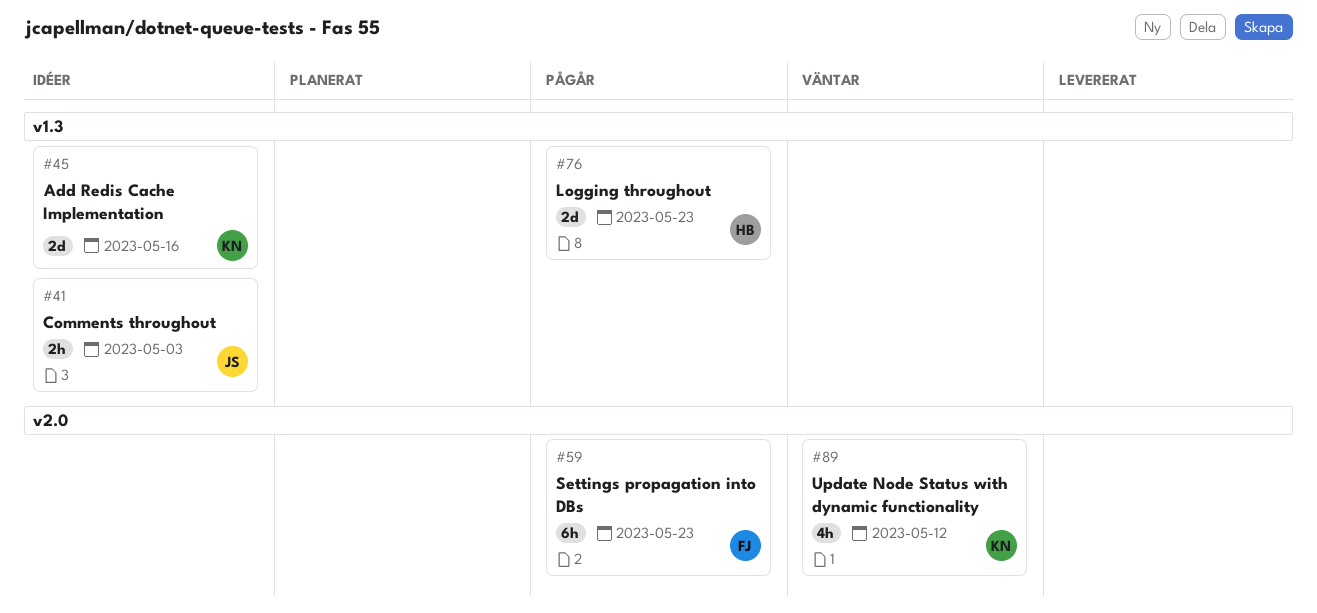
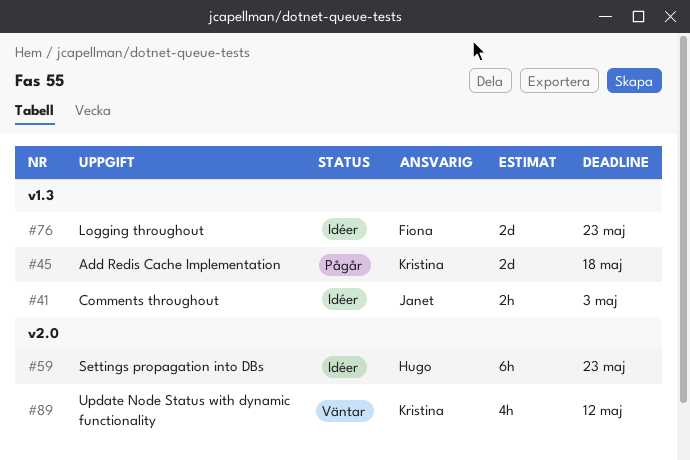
#45, status: Idéer -> Pågår
#45, due: May 16 -> May 18
#59, status: Pågår -> Idéer
#59, owner: Fiona -> Hugo
#76, status: Pågår -> Idéer
#76, owner: Hugo -> Fiona

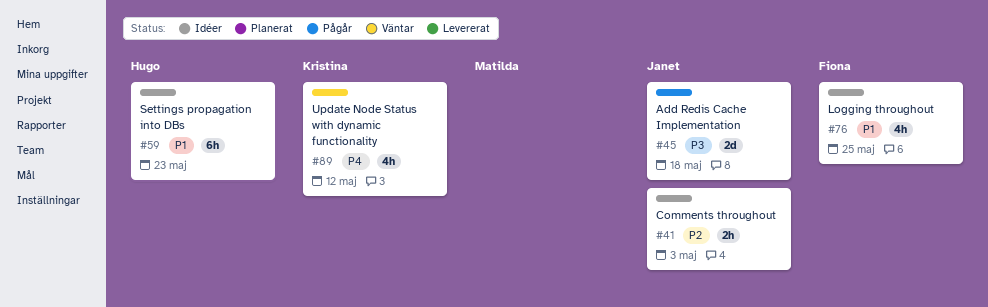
#45, owner: Kristina -> Janet
#76, estimate: 2d -> 4h
#76, due: May 23 -> May 25

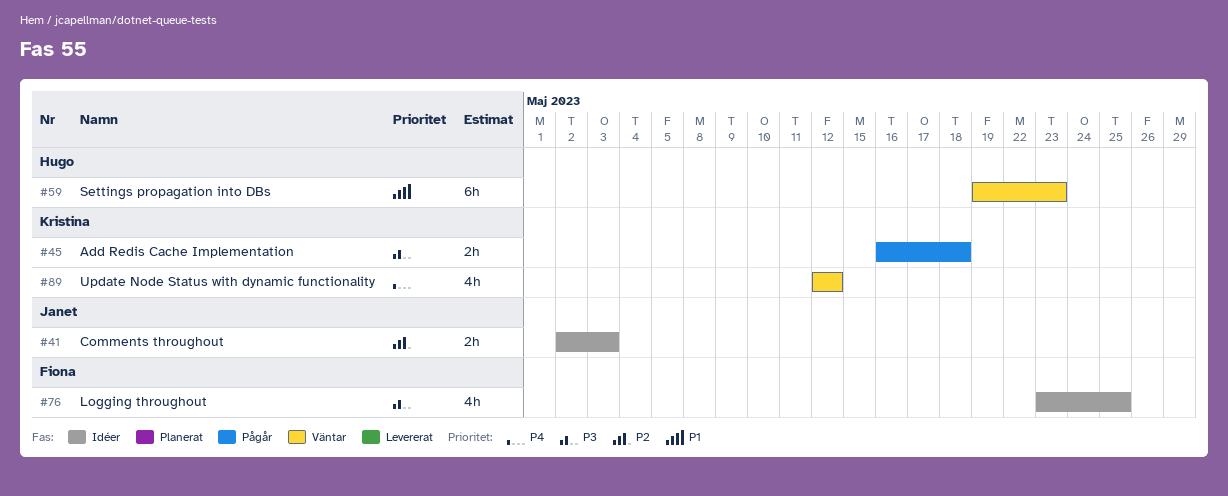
#45, owner: Janet -> Kristina
#45, estimate: 2d -> 2h
#59, status: Idéer -> Väntar
#76, priority: P1 -> P3

